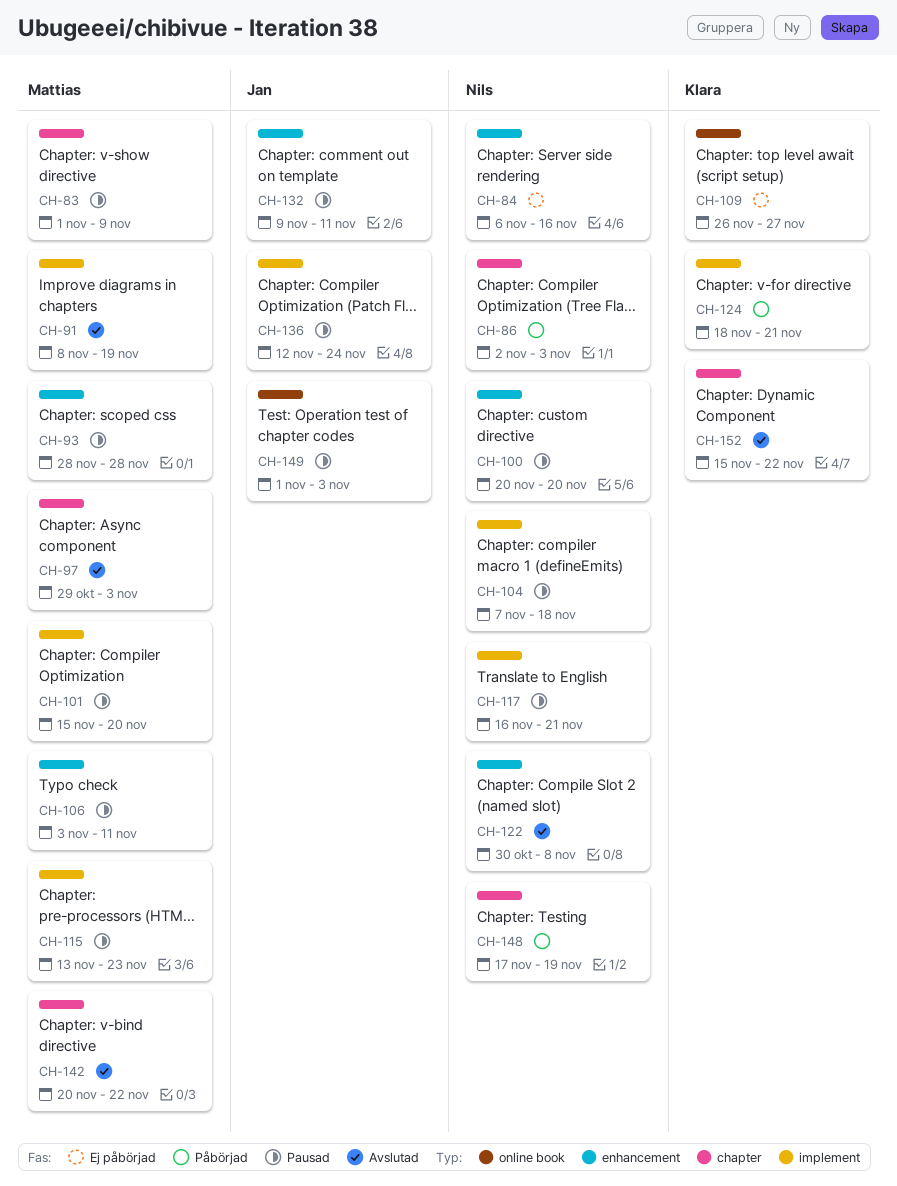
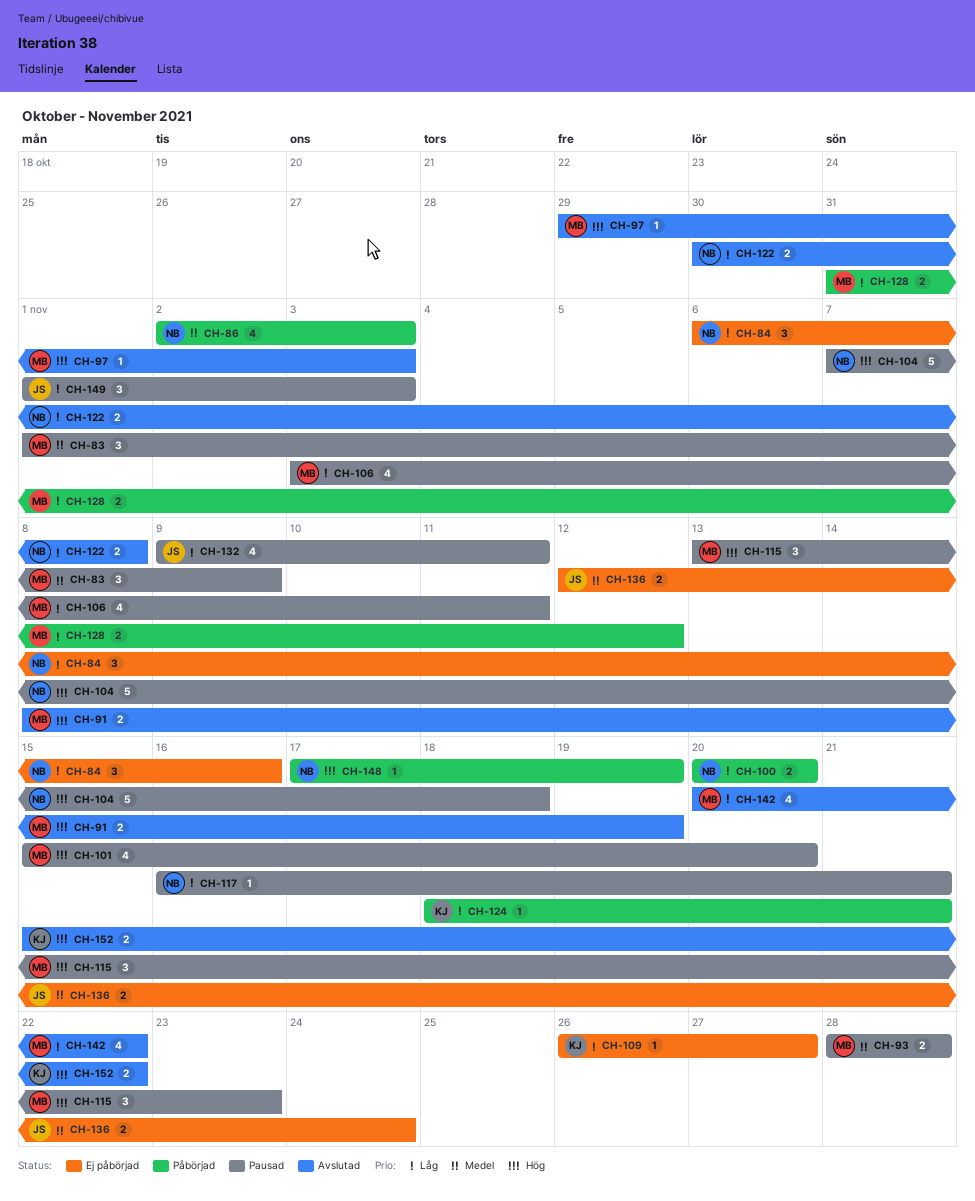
CH-100, status: Pausad -> Påbörjad
CH-128: none -> present
CH-136, status: Pausad -> Ej påbörjad

